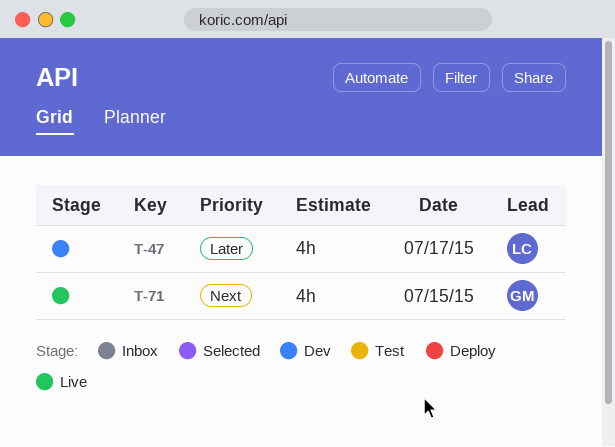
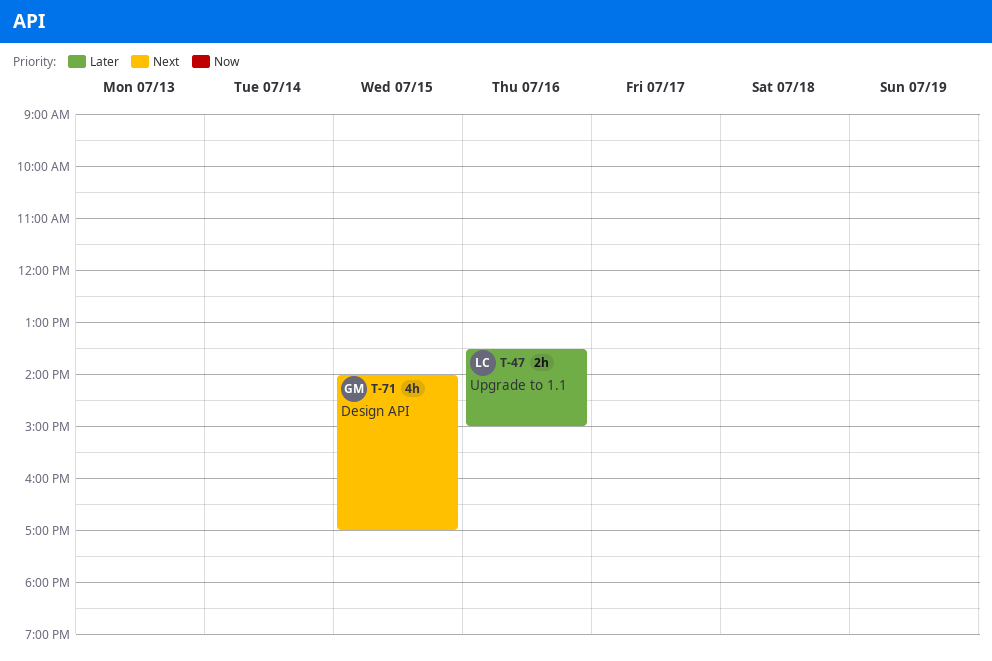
T-47, estimate: 4h -> 2h
T-47, day: Jul 17 -> Jul 16

